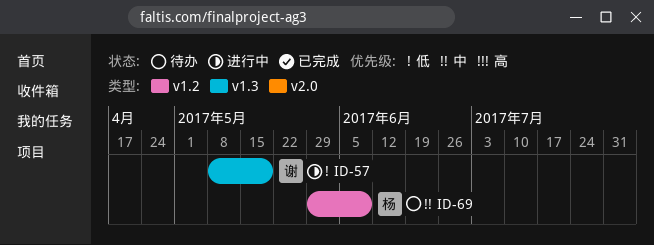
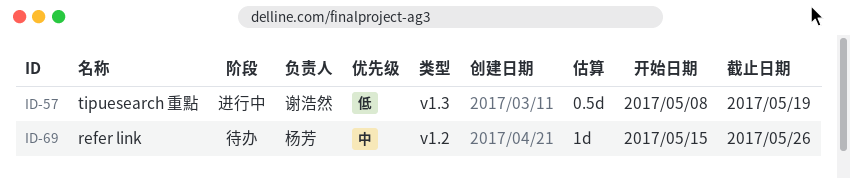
ID-69, start: May 29 -> May 15
ID-69, due: Jun 9 -> May 26

